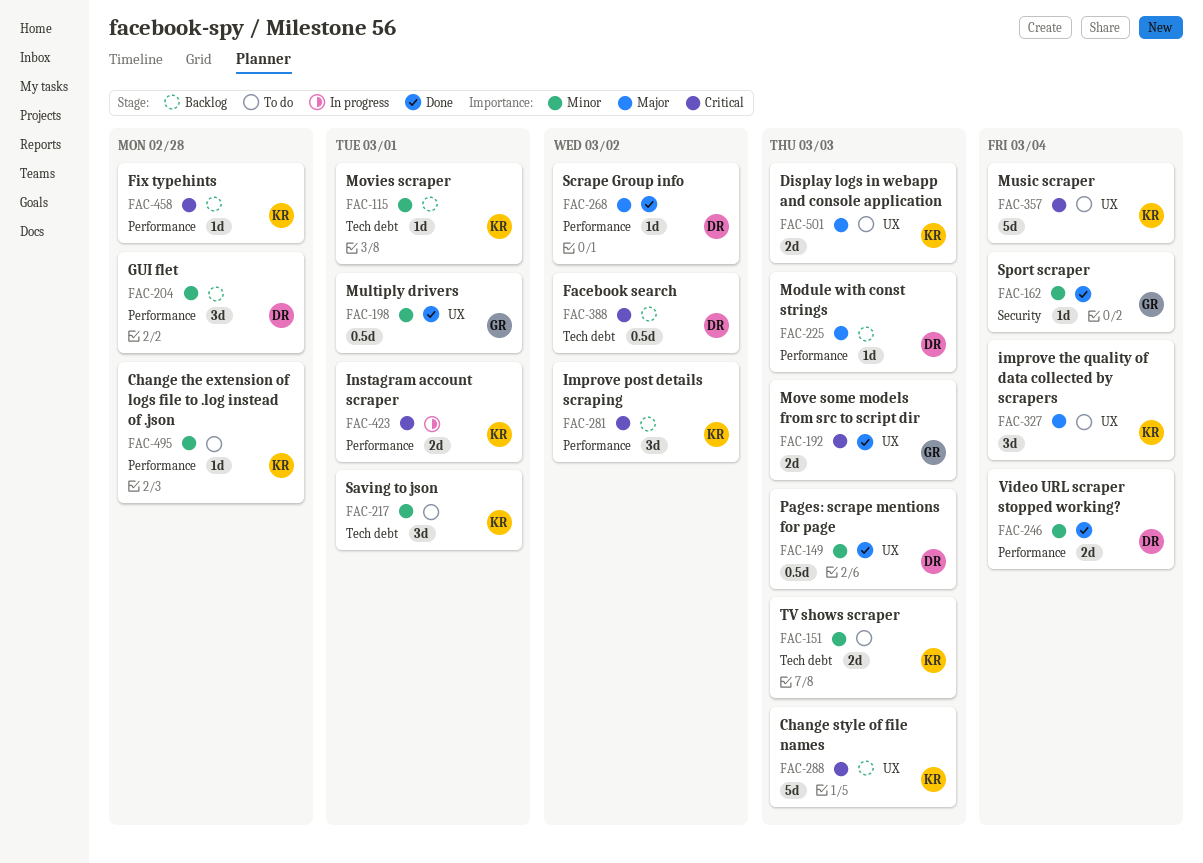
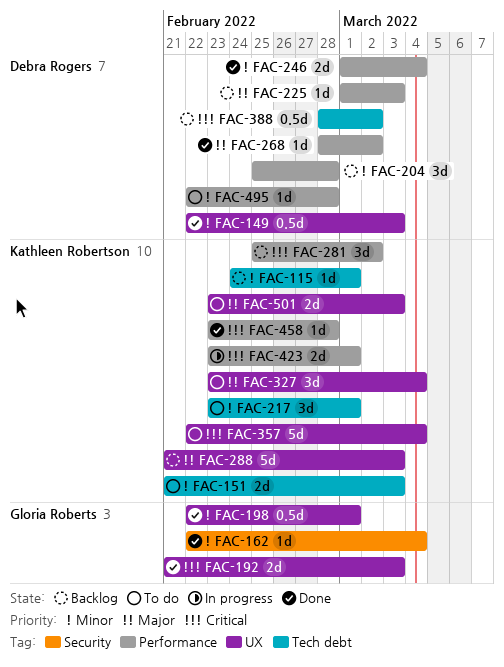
FAC-288, priority: Critical -> Major
FAC-458, status: Backlog -> Done
FAC-495, owner: Kathleen Robertson -> Debra Rogers

